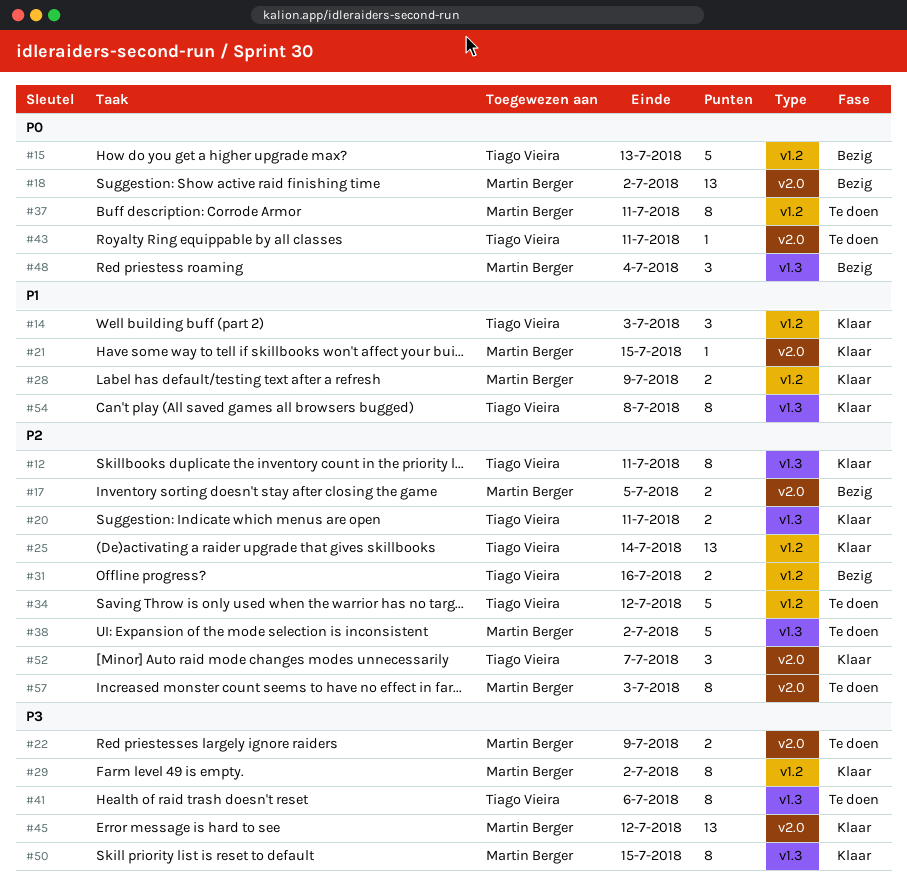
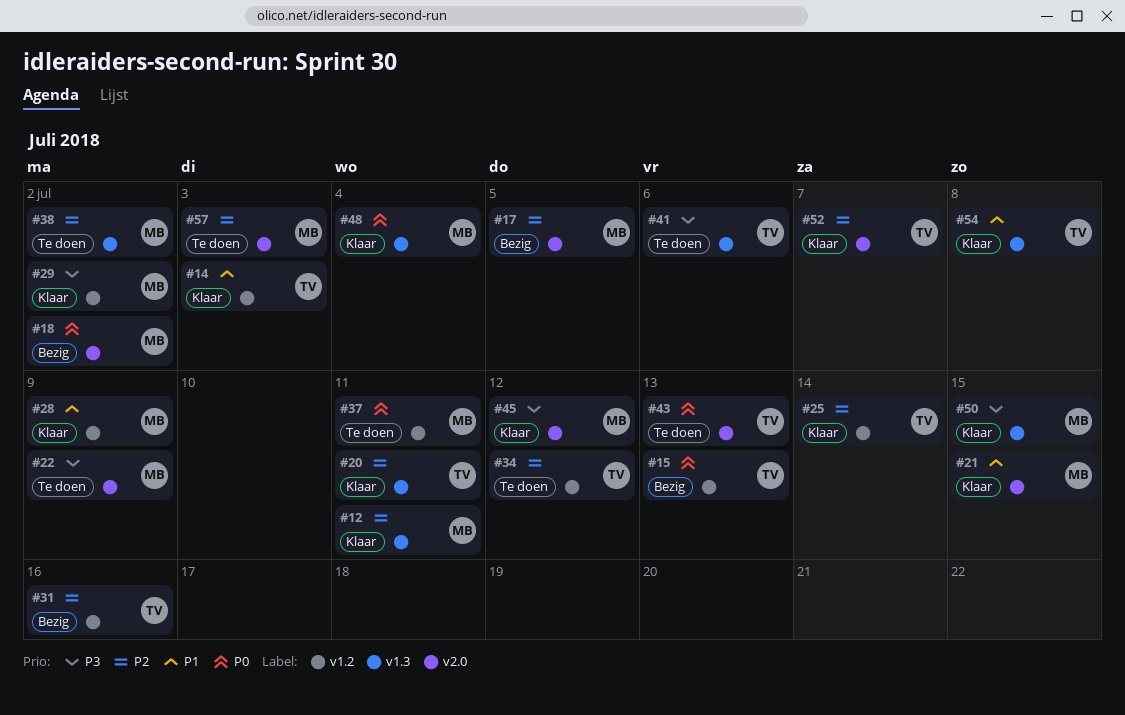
#12, owner: Tiago Vieira -> Martin Berger
#43, due: Jul 11 -> Jul 13
#48, status: Bezig -> Klaar

